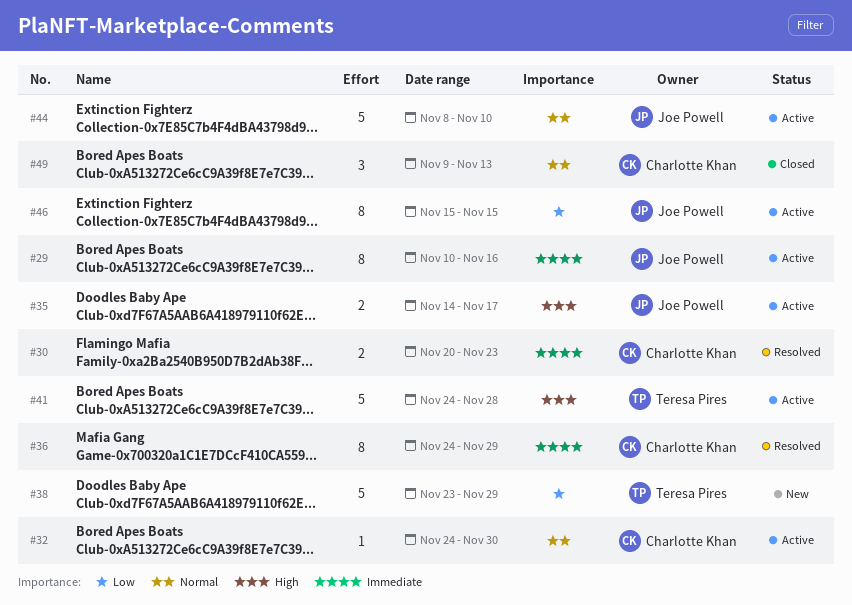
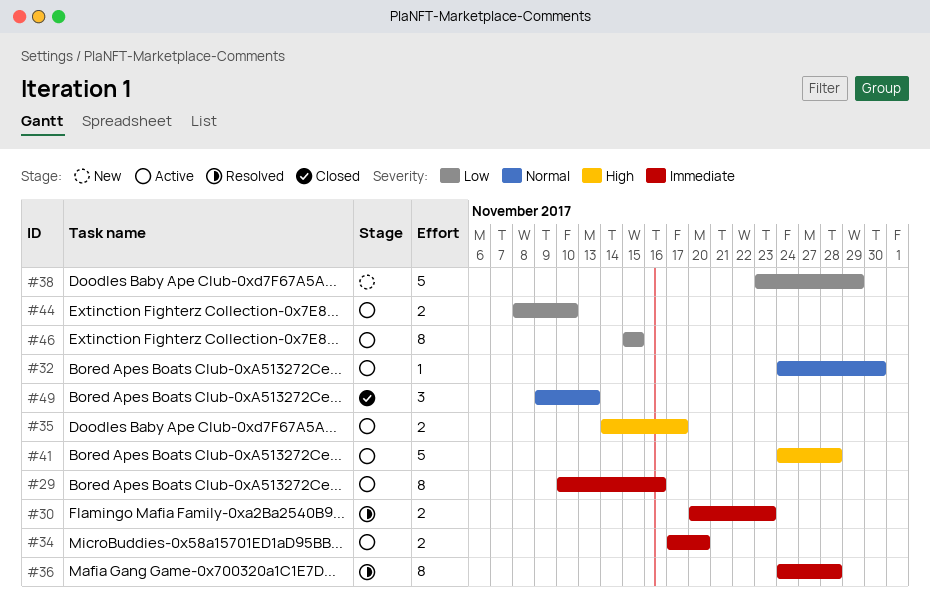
#34: none -> present
#36, due: Nov 29 -> Nov 28
#44, priority: Normal -> Low
#44, estimate: 5 -> 2

